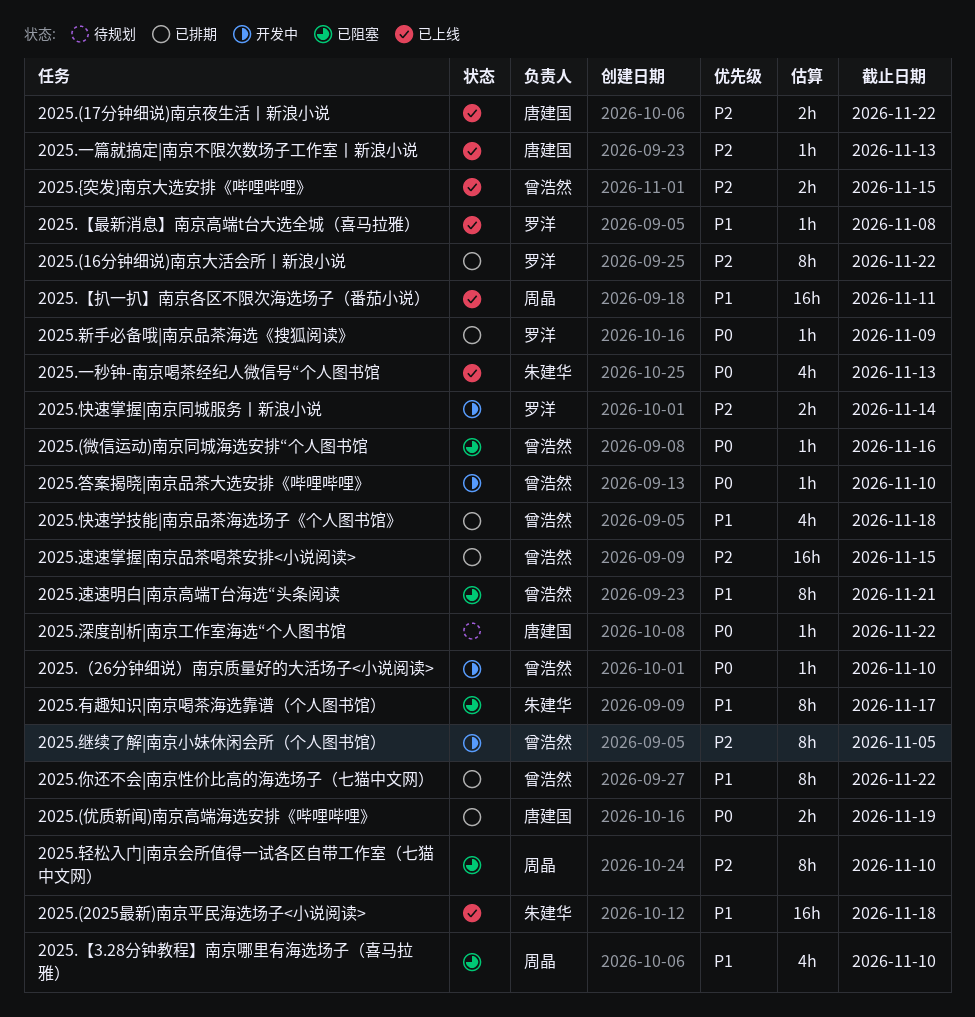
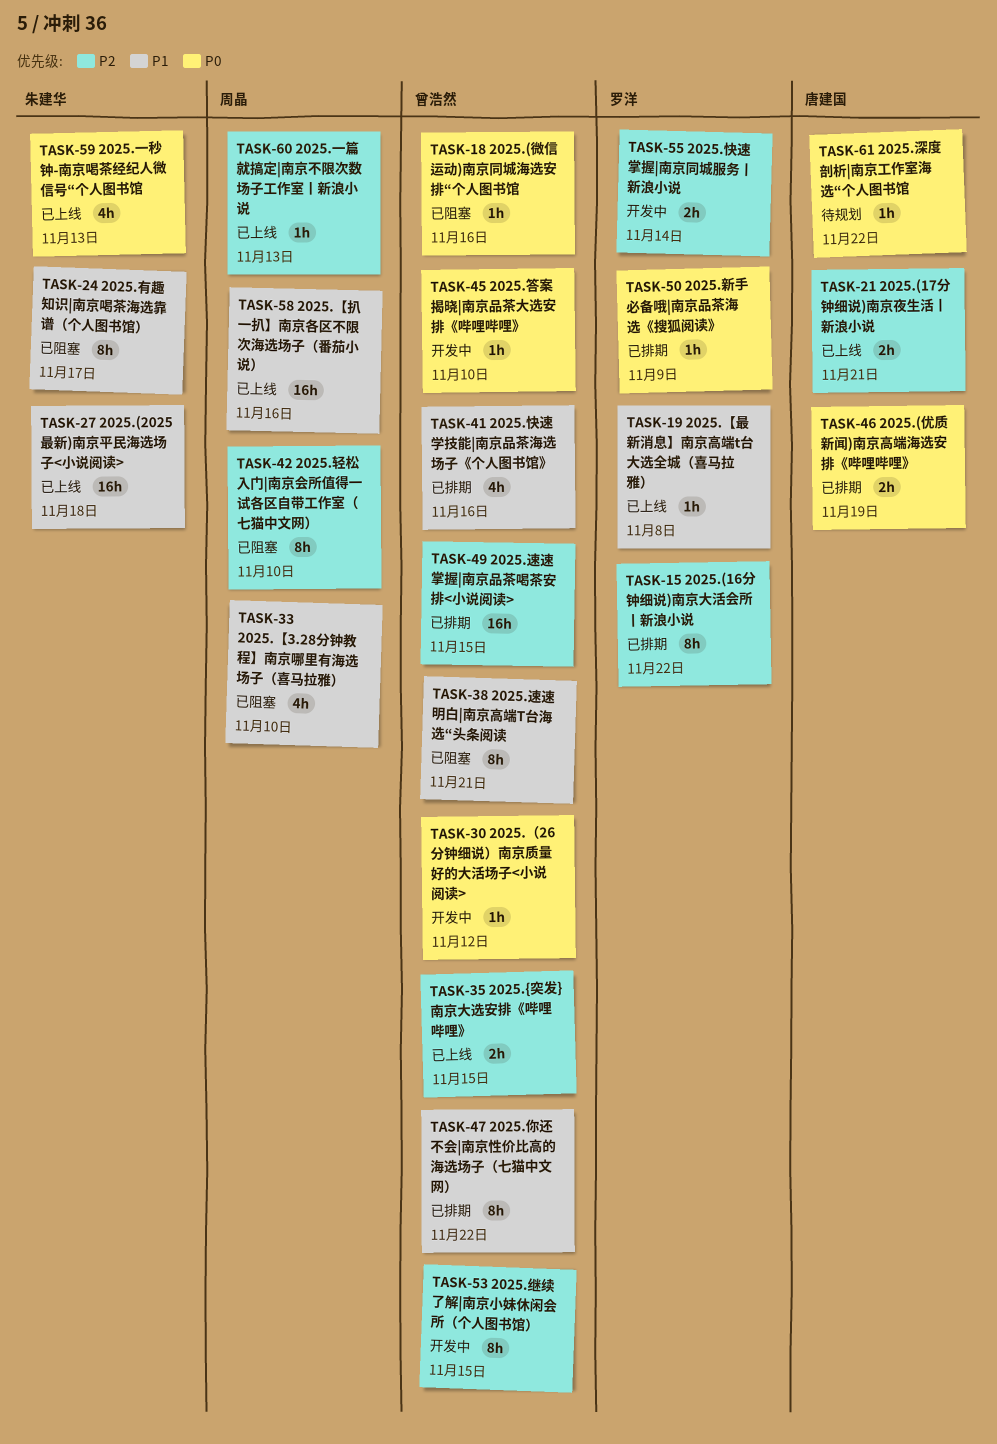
2025.(17分钟细说)南京夜生活丨新浪小说, due: Nov 22 -> Nov 21
2025.【扒一扒】南京各区不限次海选场子（番茄小说）, due: Nov 11 -> Nov 16
2025.一篇就搞定|南京不限次数场子工作室丨新浪小说, owner: 唐建国 -> 周晶
2025.快速学技能|南京品茶海选场子《个人图书馆》, due: Nov 18 -> Nov 16
2025.继续了解|南京小妹休闲会所（个人图书馆）, due: Nov 5 -> Nov 15
2025.（26分钟细说）南京质量好的大活场子<小说阅读>, due: Nov 10 -> Nov 12

